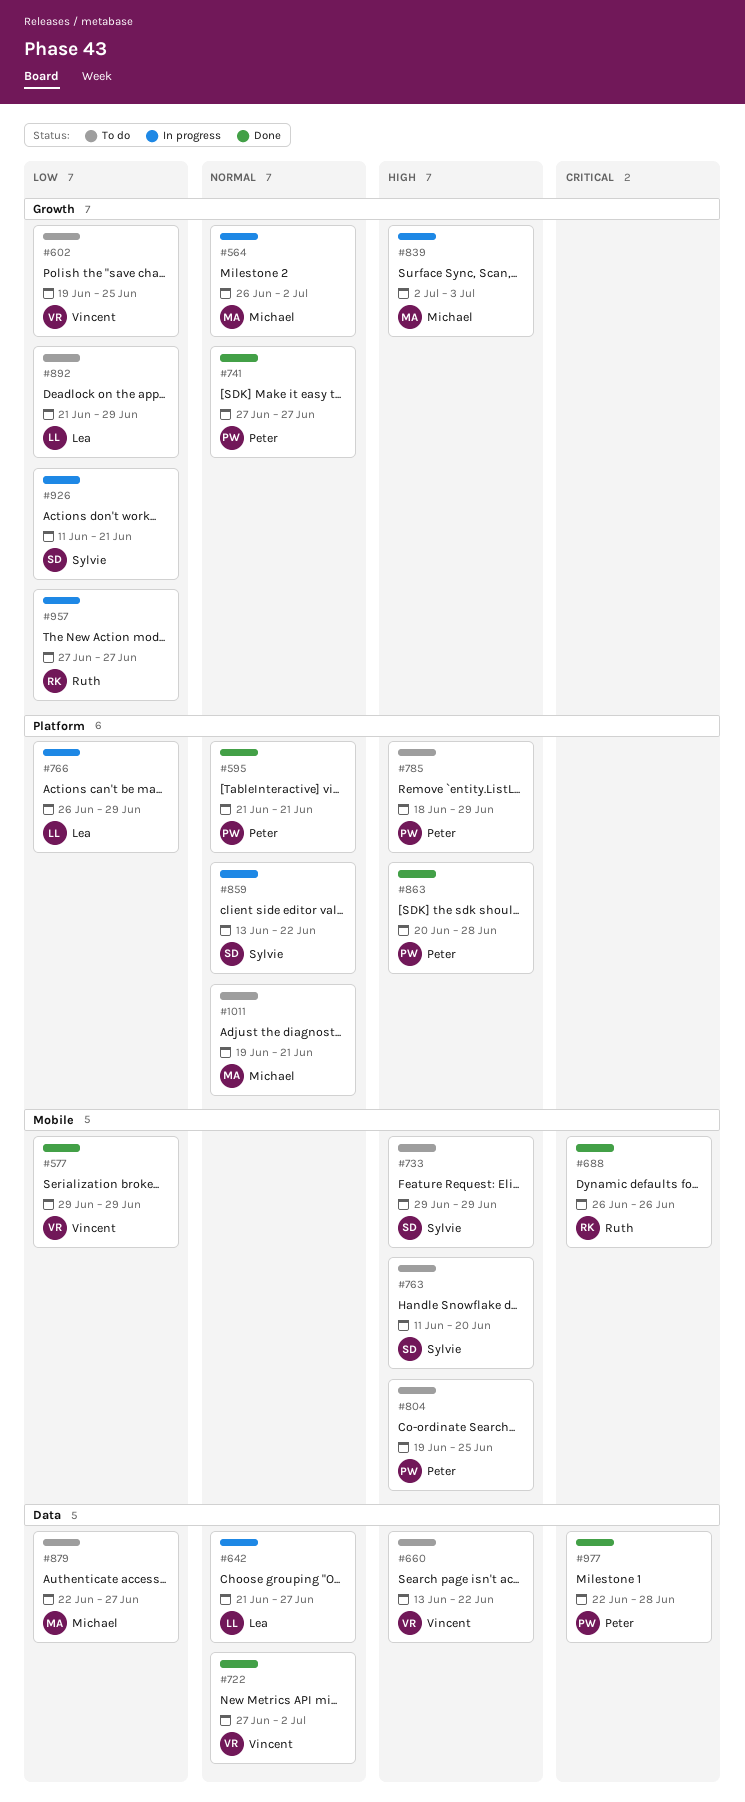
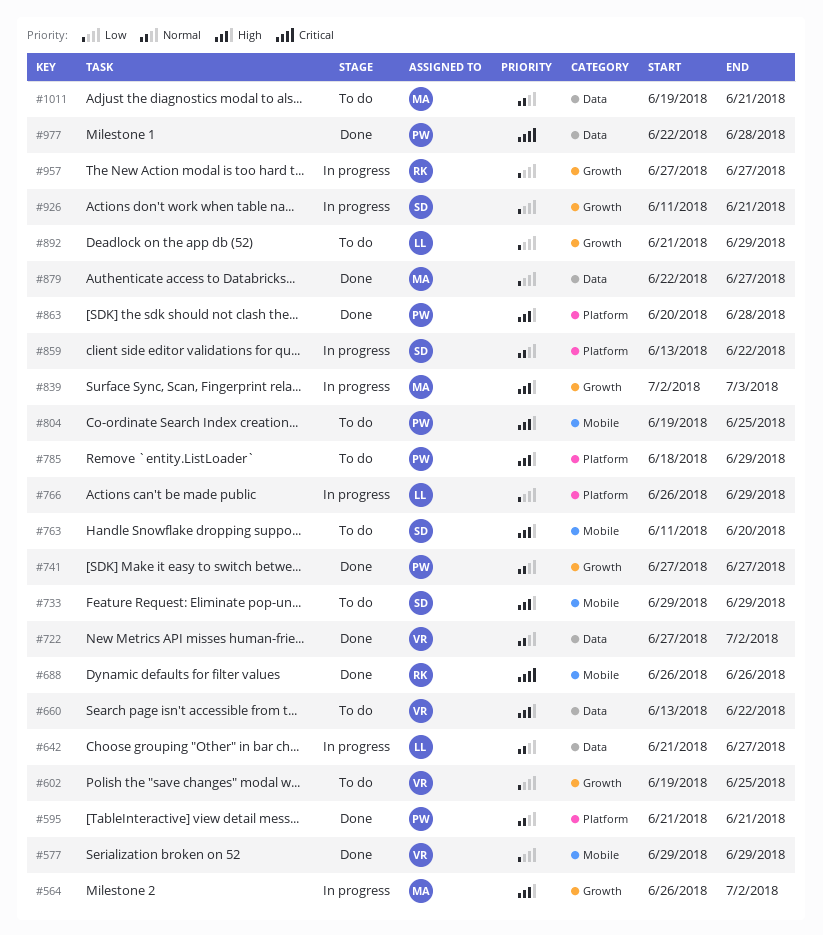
#564, priority: Normal -> High
#879, status: To do -> Done
#1011, label: Platform -> Data

